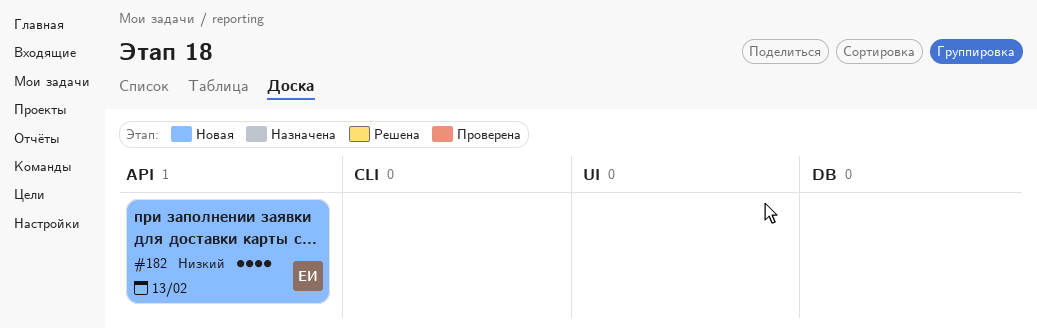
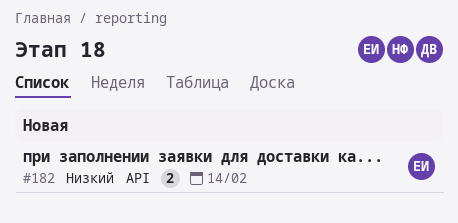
#182, estimate: 4 -> 2
#182, due: Feb 13 -> Feb 14

